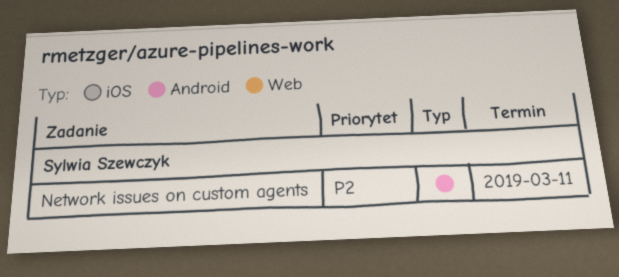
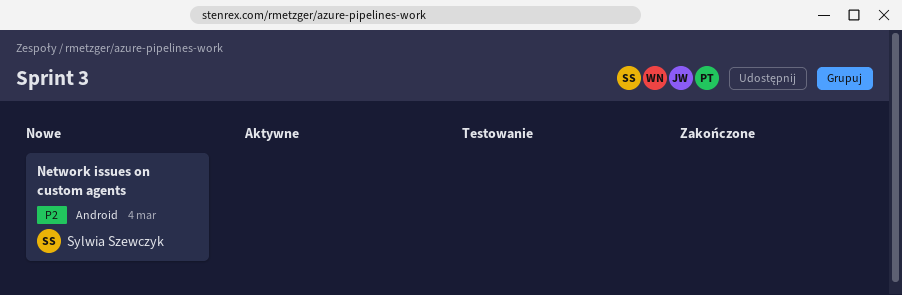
Network issues on custom agents, due: Mar 11 -> Mar 4

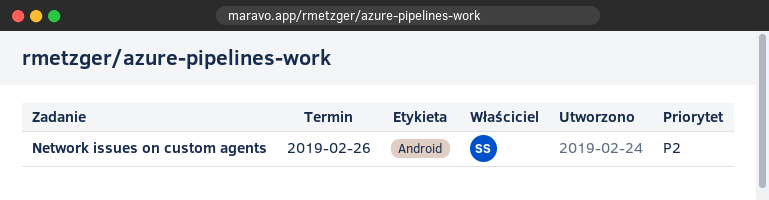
Network issues on custom agents, due: Mar 4 -> Feb 26

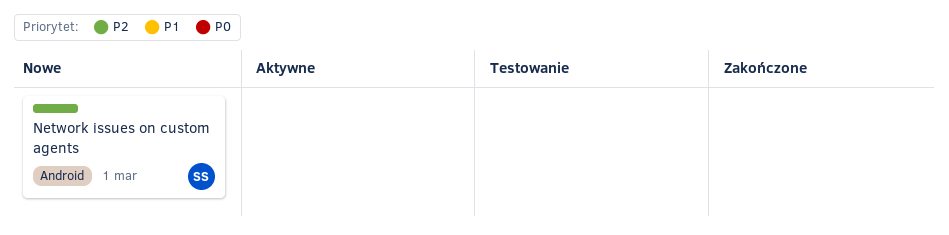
Network issues on custom agents, due: Feb 26 -> Mar 1

